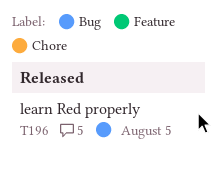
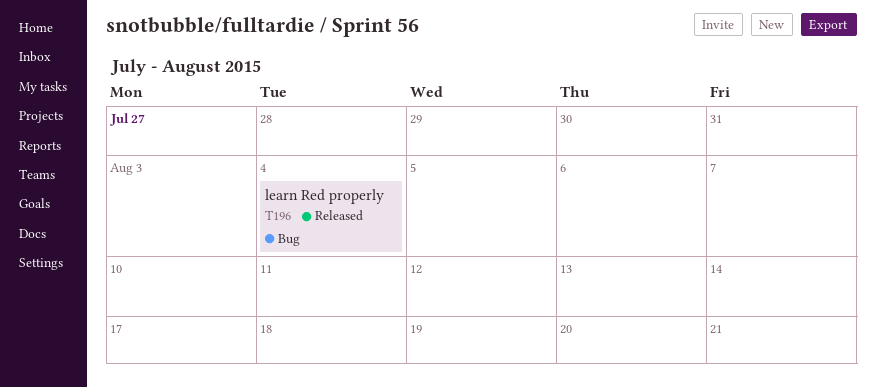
T196, due: Aug 5 -> Aug 4

